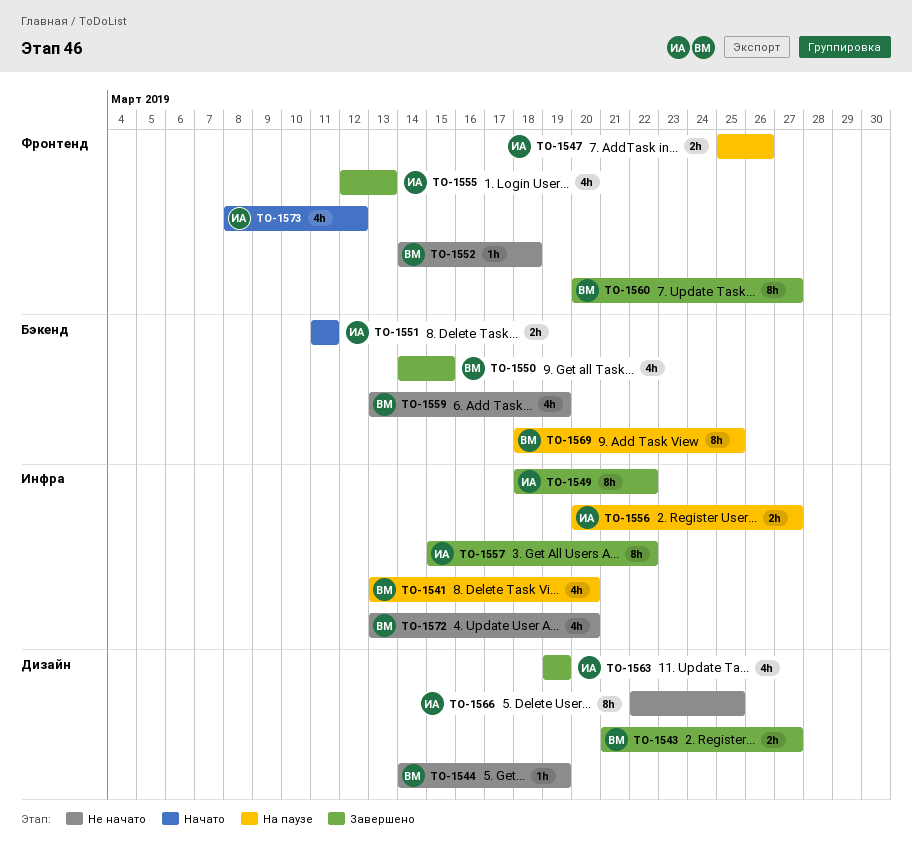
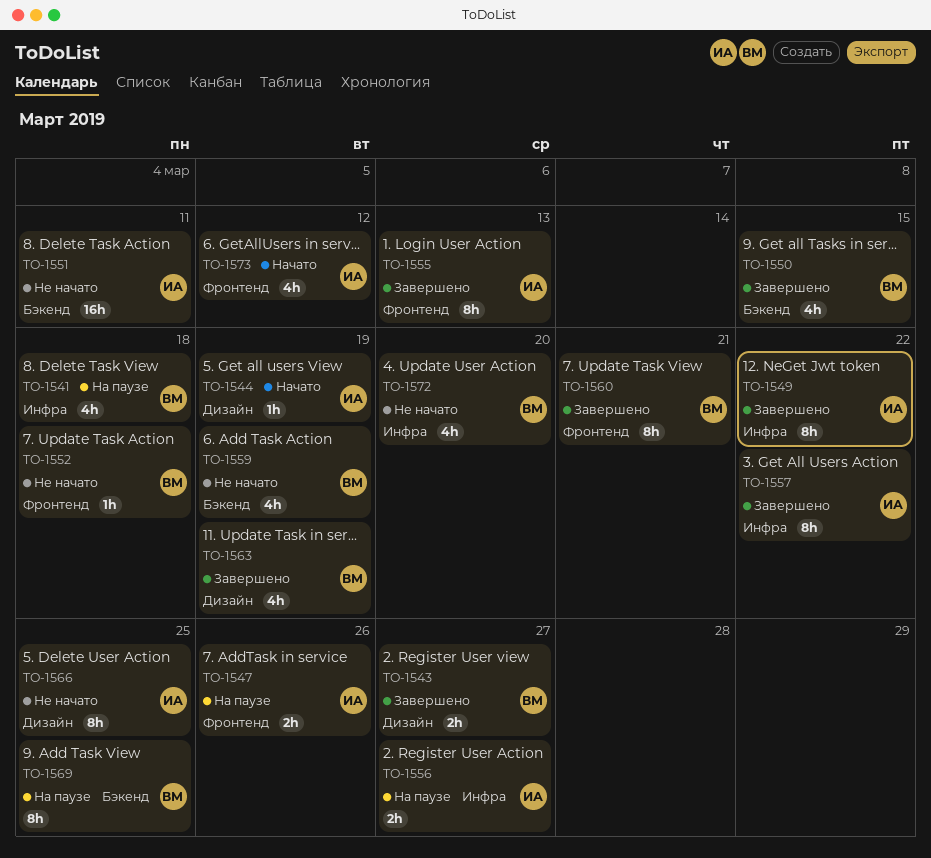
TO-1541, due: Mar 20 -> Mar 18
TO-1544, status: Не начато -> Начато
TO-1544, owner: ВМ -> ИА
TO-1551, status: Начато -> Не начато
TO-1551, estimate: 2h -> 16h
TO-1555, estimate: 4h -> 8h
TO-1560, due: Mar 27 -> Mar 21
TO-1563, owner: ИА -> ВМ

